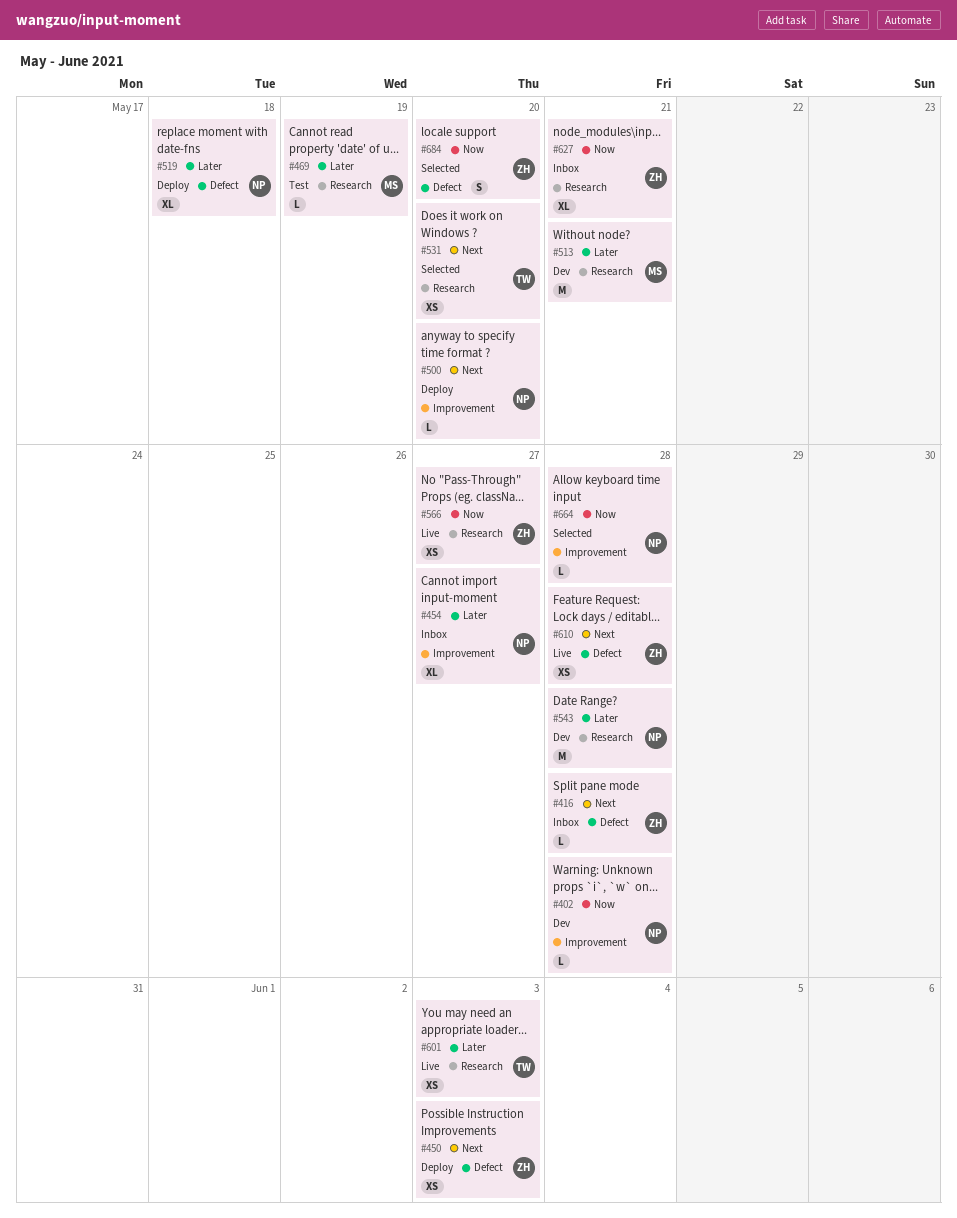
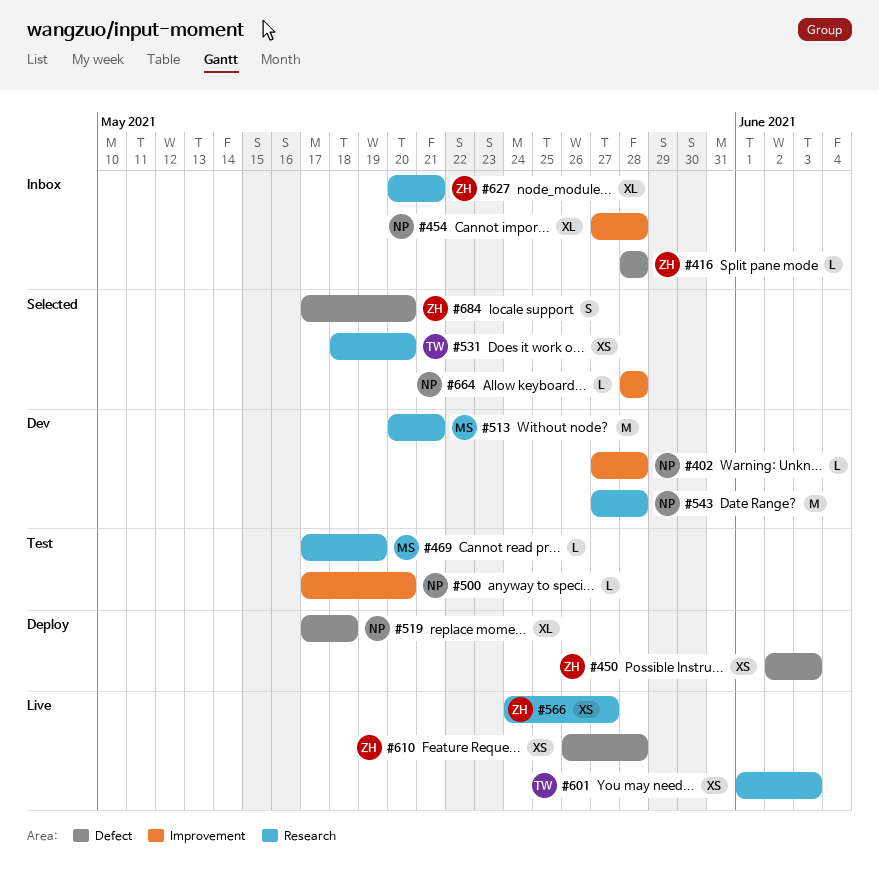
#454, due: May 27 -> May 28
#500, status: Deploy -> Test

